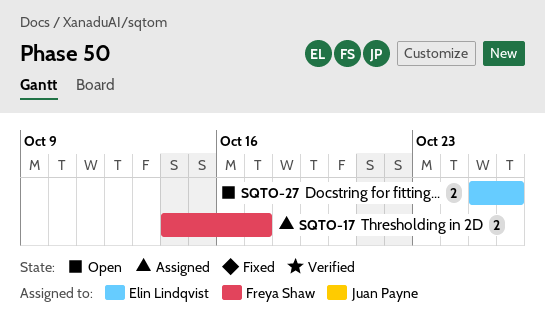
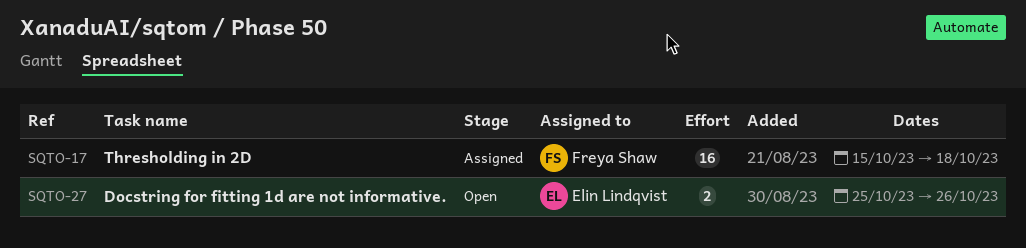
SQTO-17, estimate: 2 -> 16
SQTO-17, start: Oct 14 -> Oct 15
SQTO-17, due: Oct 17 -> Oct 18

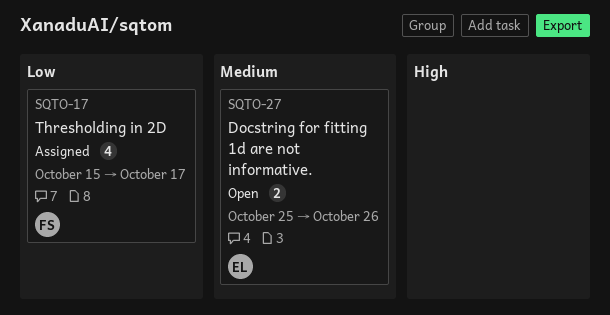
SQTO-17, estimate: 16 -> 4
SQTO-17, due: Oct 18 -> Oct 17

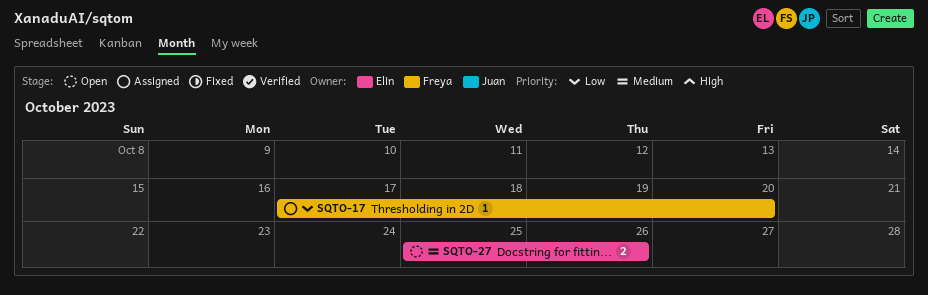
SQTO-17, estimate: 4 -> 1
SQTO-17, start: Oct 15 -> Oct 17
SQTO-17, due: Oct 17 -> Oct 20

